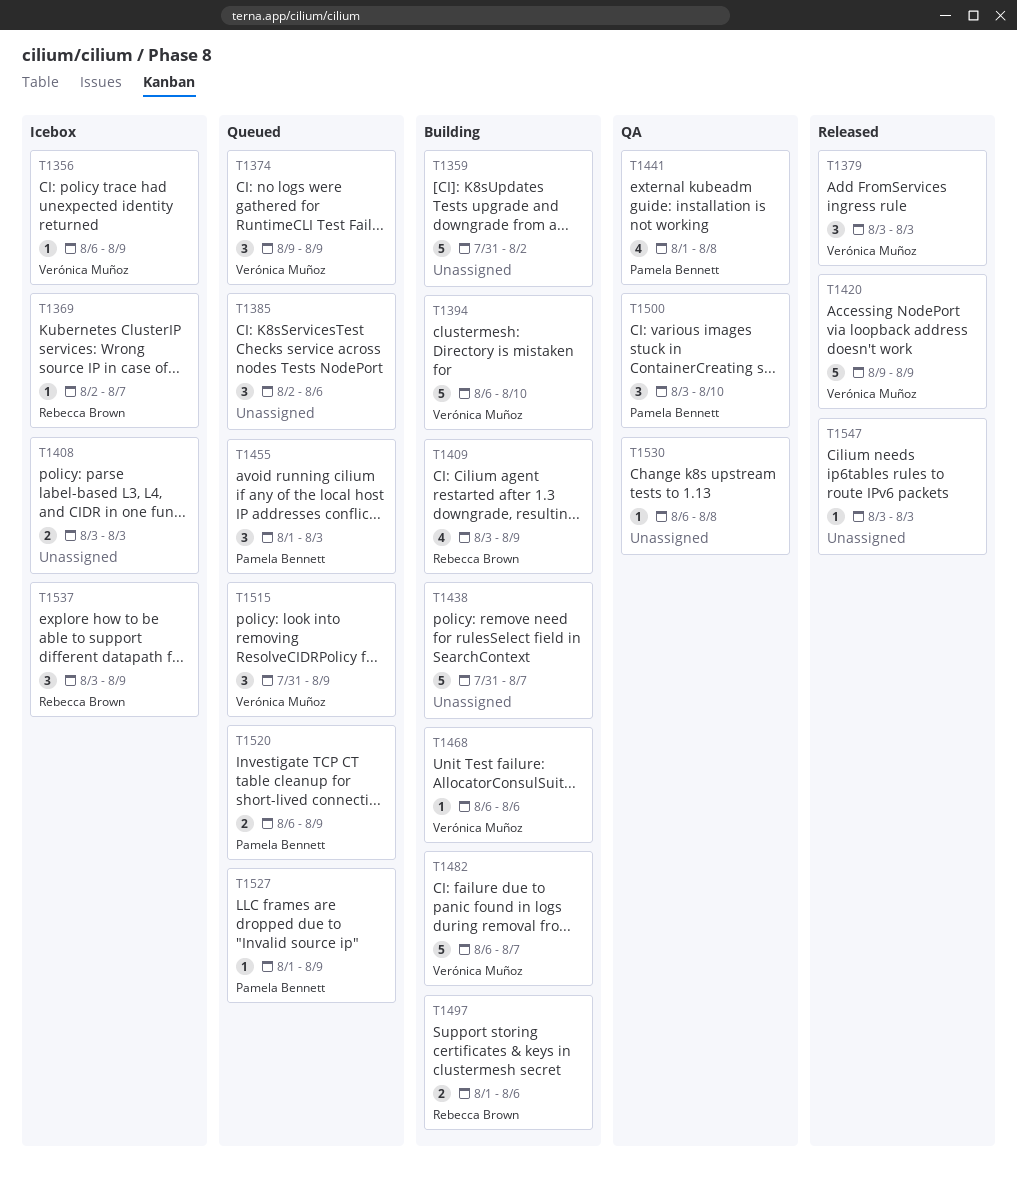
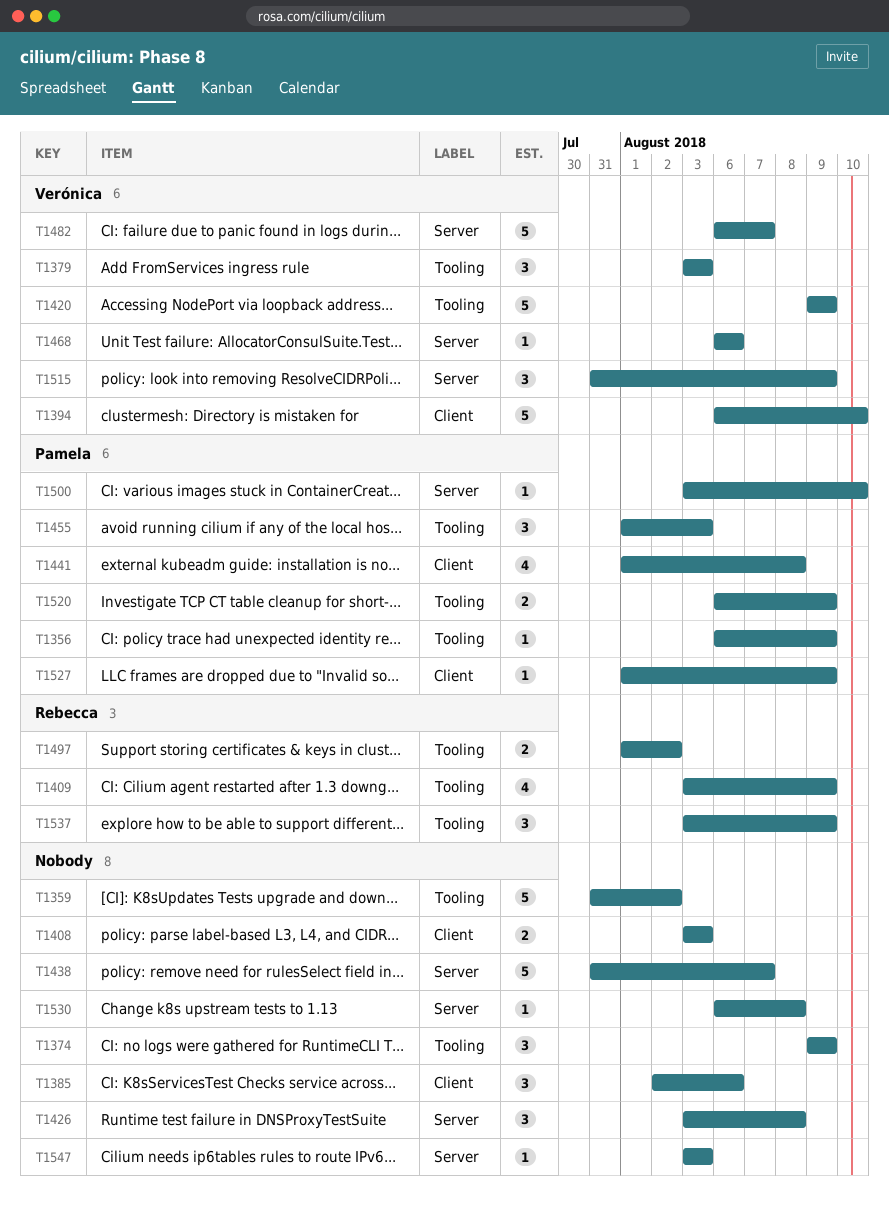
T1356, owner: Verónica Muñoz -> Pamela Bennett
T1369: present -> none
T1374, owner: Verónica Muñoz -> none
T1426: none -> present
T1497, due: Aug 6 -> Aug 2
T1500, estimate: 3 -> 1

